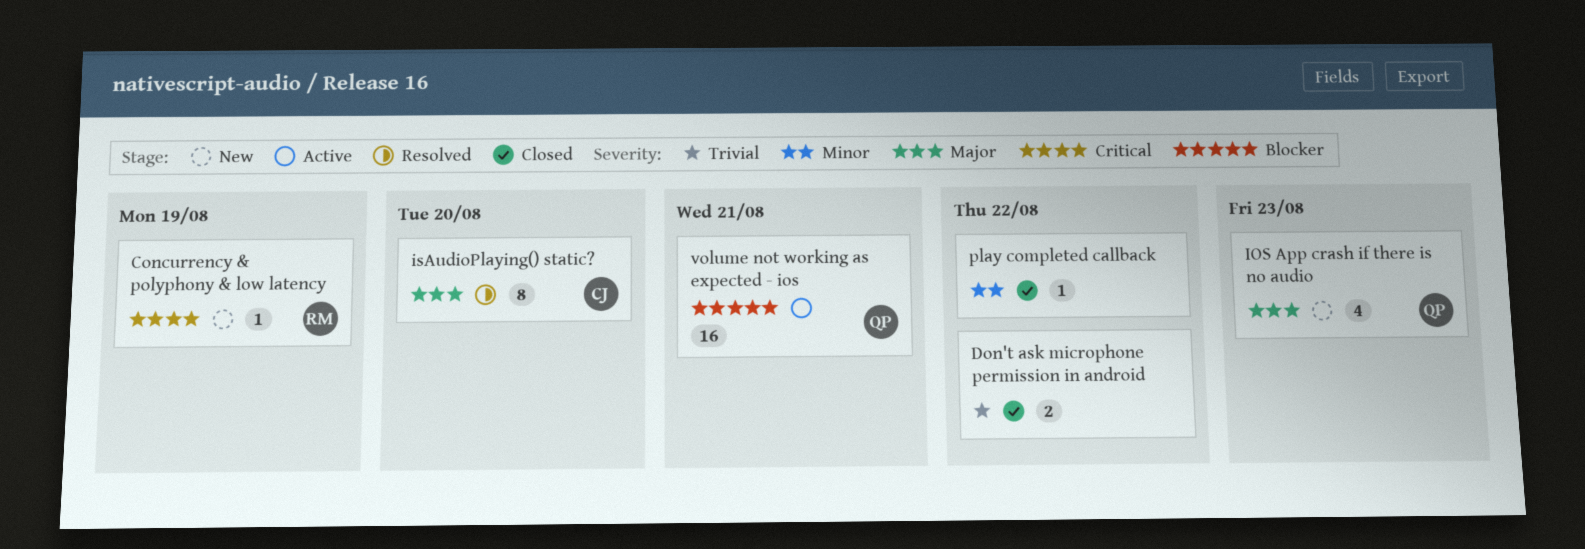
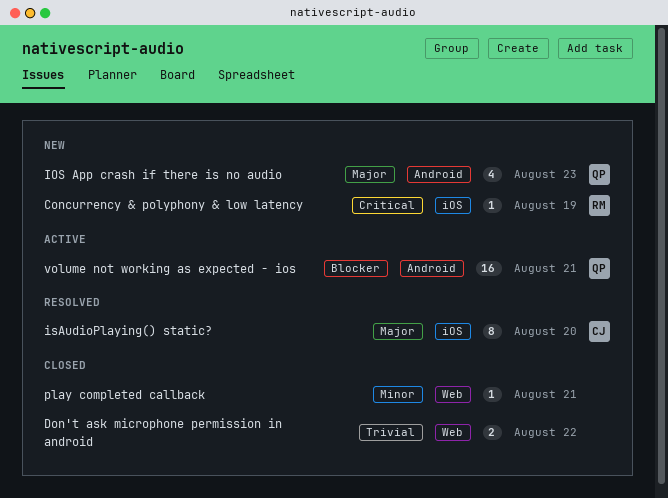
play completed callback, due: Aug 22 -> Aug 21

